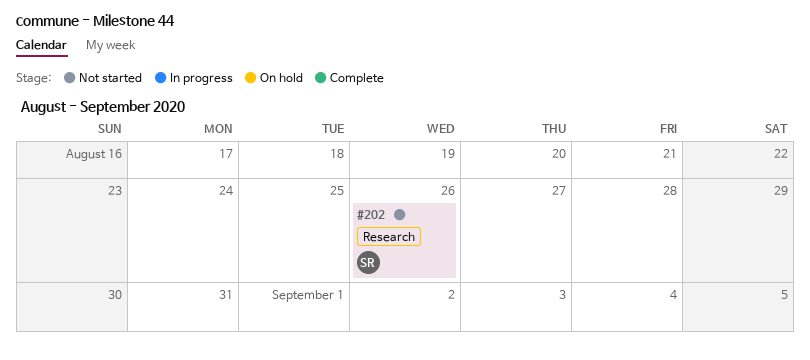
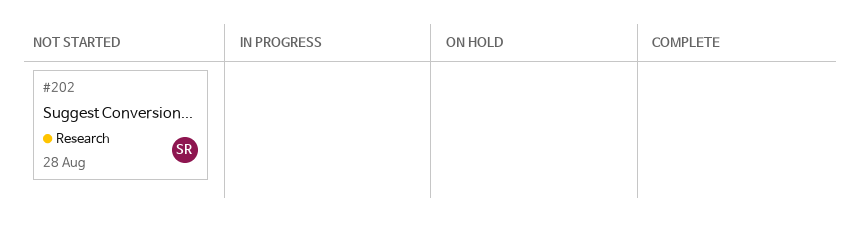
#202, due: Aug 26 -> Aug 28

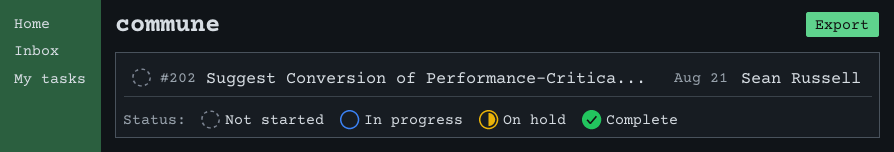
#202, due: Aug 28 -> Aug 21

